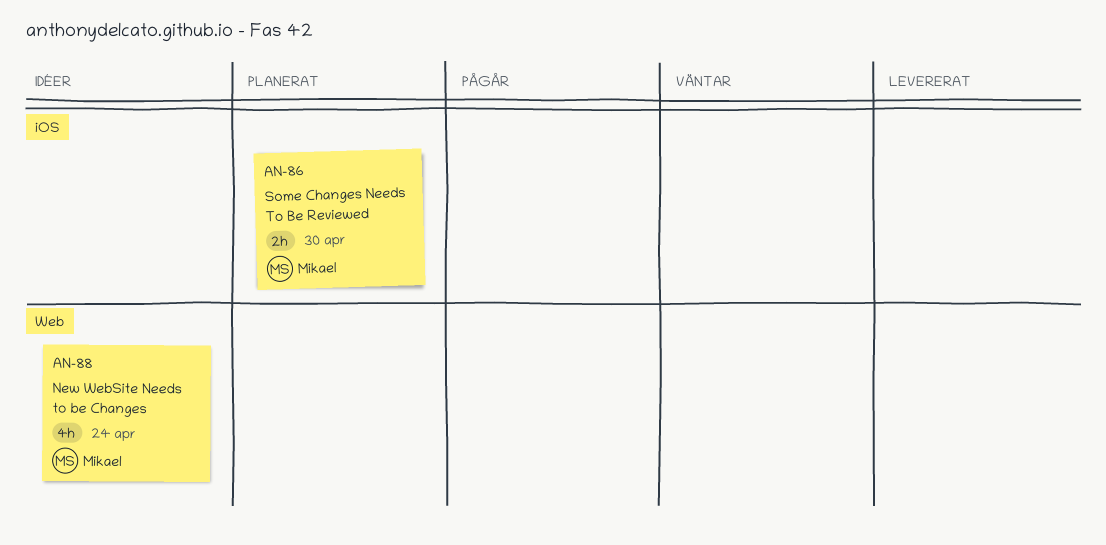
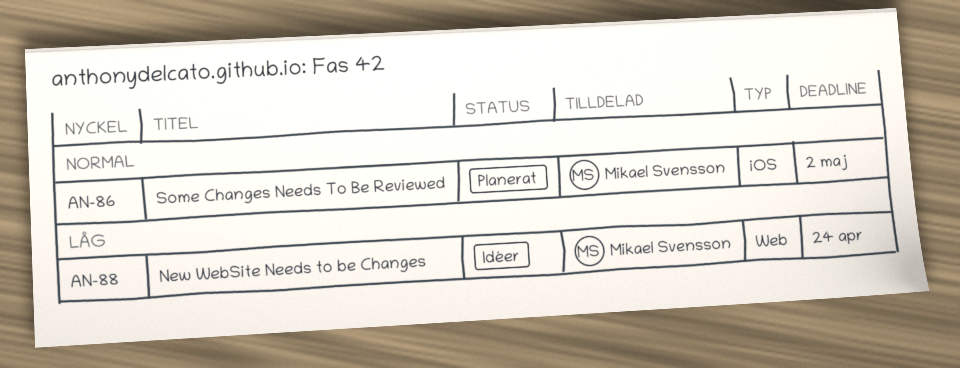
AN-86, due: Apr 30 -> May 2

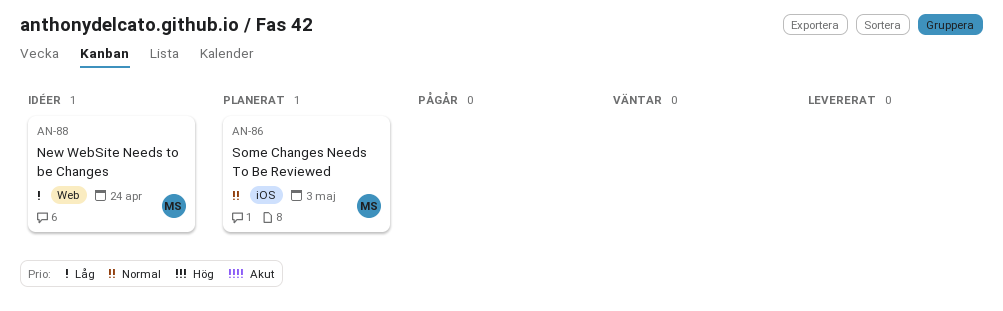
AN-86, due: May 2 -> May 3

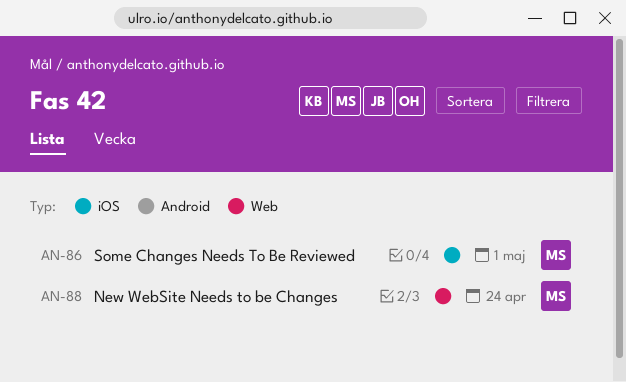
AN-86, due: May 3 -> May 1

